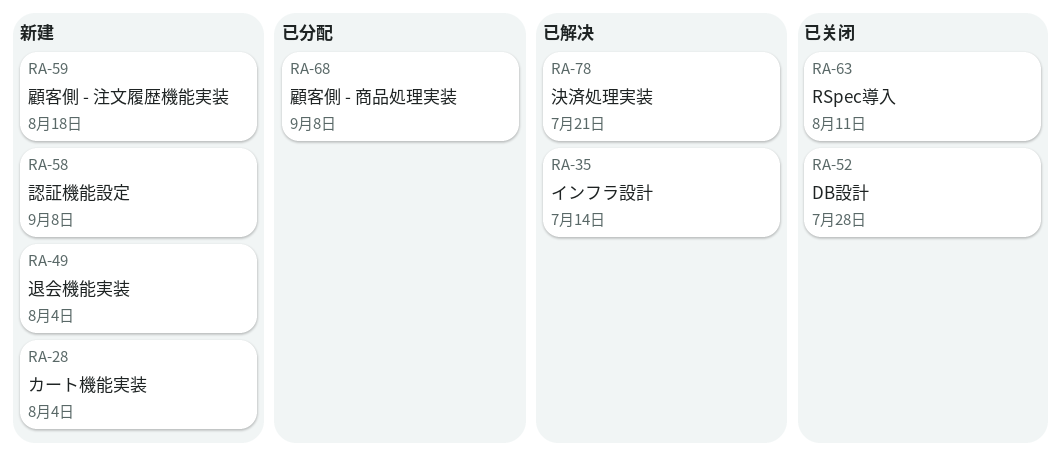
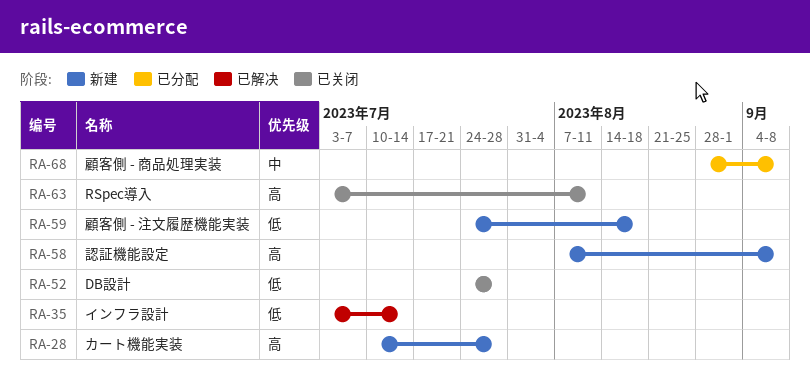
RA-28, due: Aug 4 -> Jul 28
RA-49: present -> none
RA-78: present -> none

